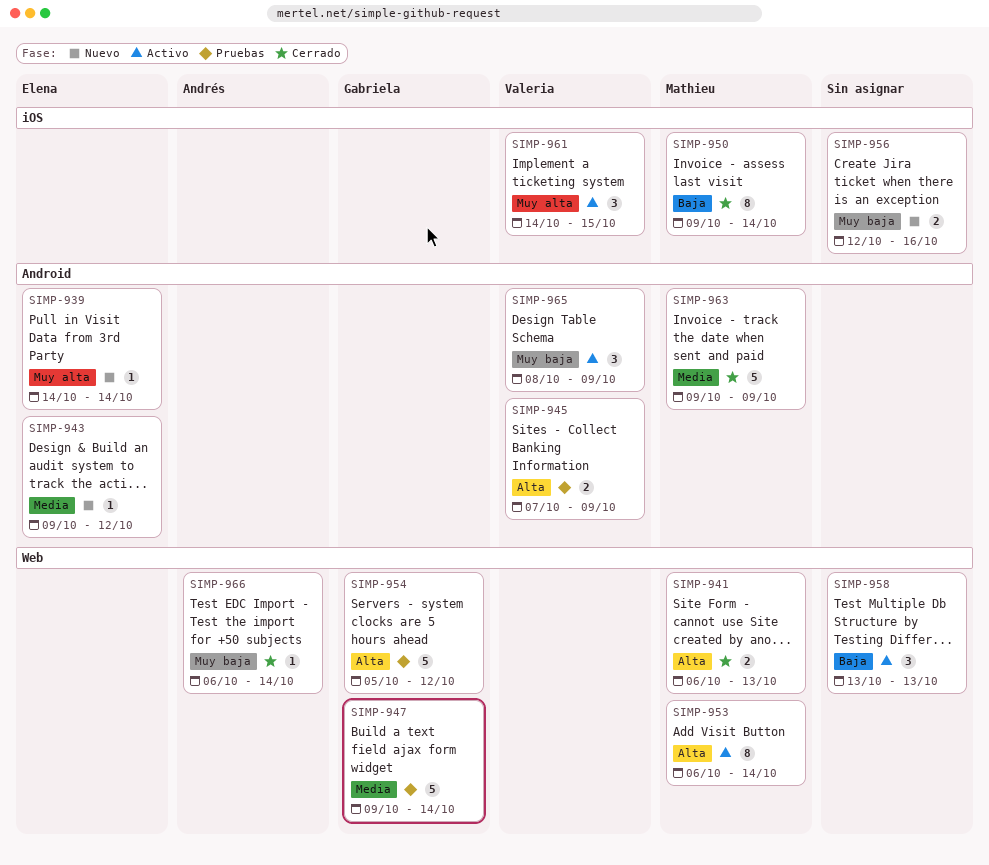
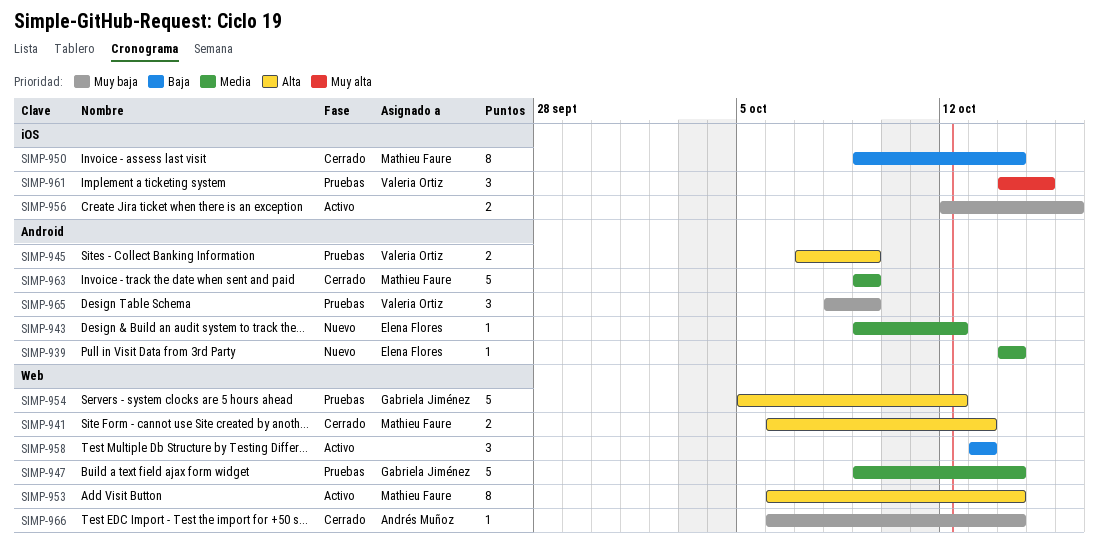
SIMP-939, priority: Muy alta -> Media
SIMP-956, status: Nuevo -> Activo
SIMP-961, status: Activo -> Pruebas
SIMP-965, status: Activo -> Pruebas

